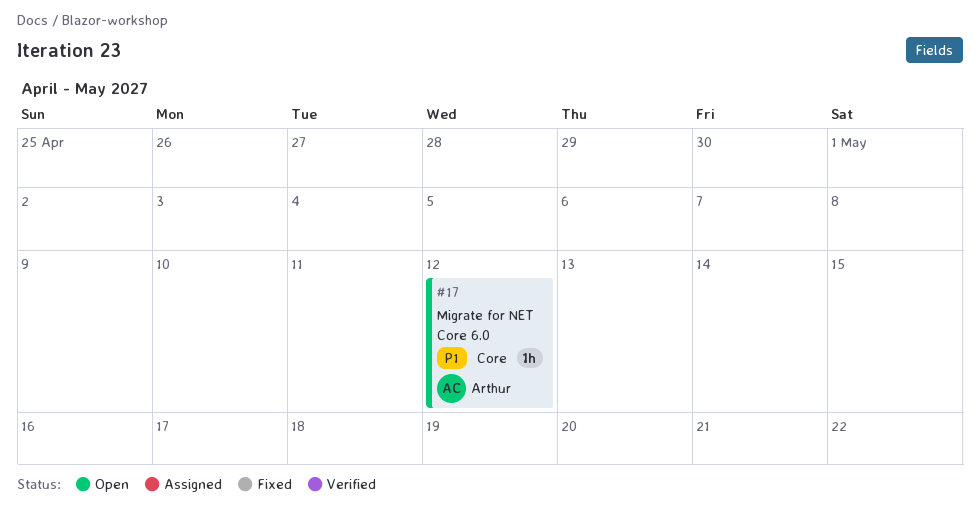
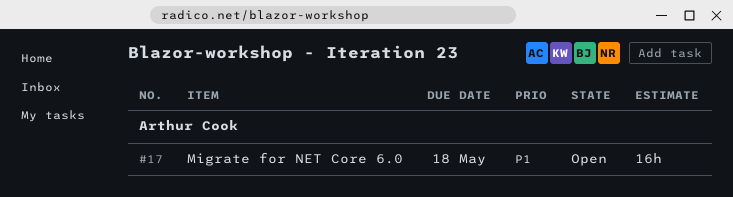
#17, estimate: 1h -> 16h
#17, due: May 12 -> May 18

